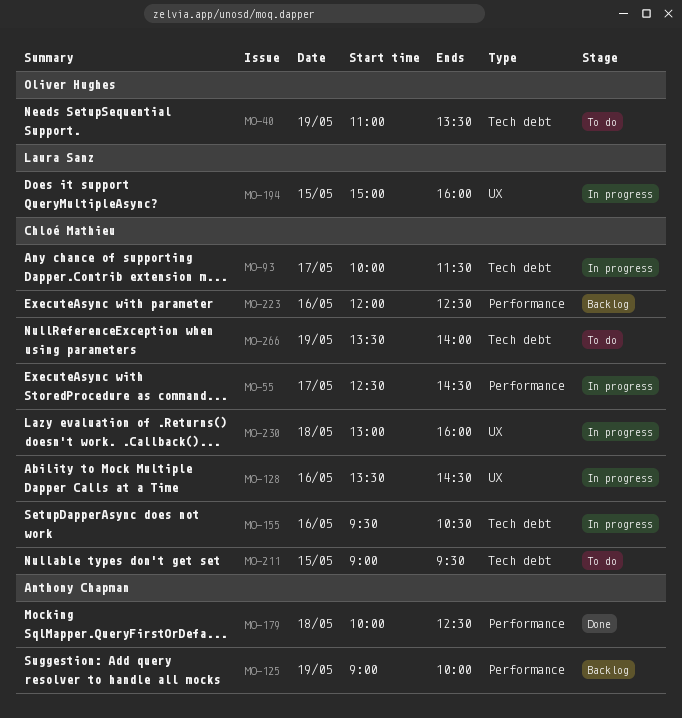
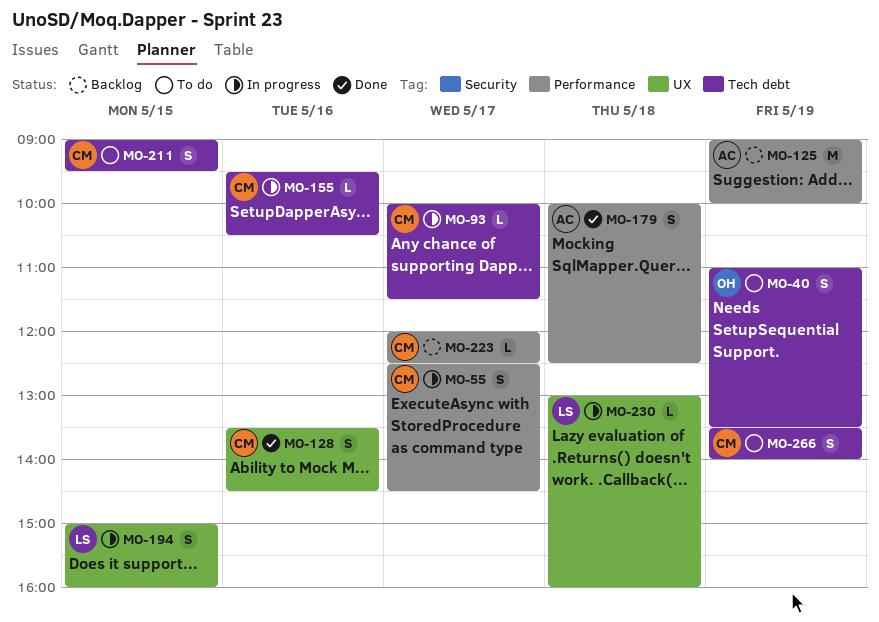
MO-128, status: In progress -> Done
MO-223, day: May 16 -> May 17
MO-230, owner: Chloé Mathieu -> Laura Sanz

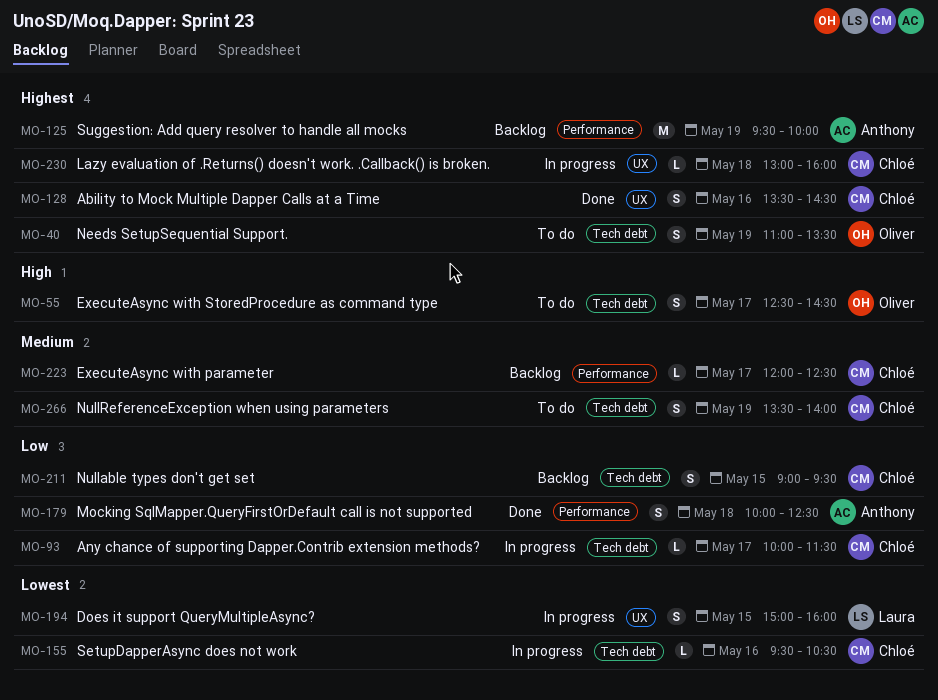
MO-55, status: In progress -> To do
MO-55, owner: Chloé -> Oliver
MO-55, label: Performance -> Tech debt
MO-125, begins: 09:00 -> 09:30
MO-211, status: To do -> Backlog
MO-230, owner: Laura -> Chloé

